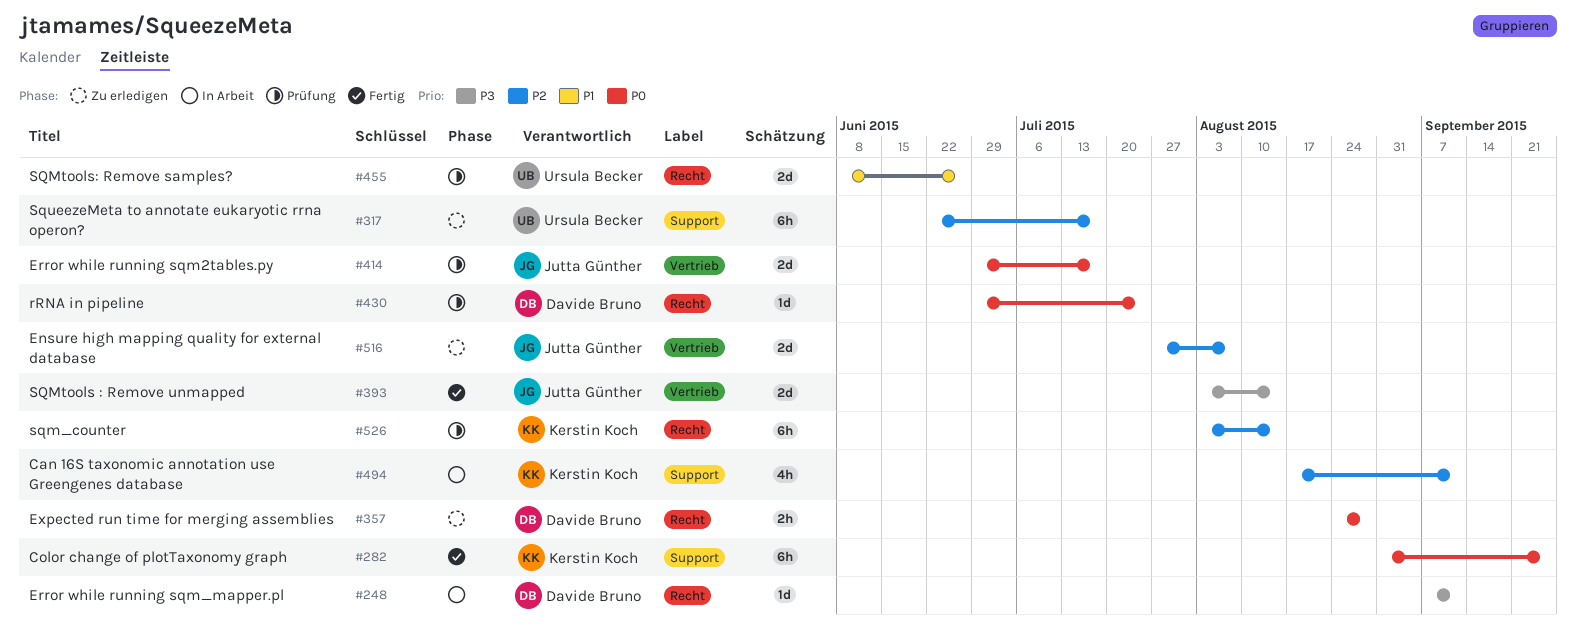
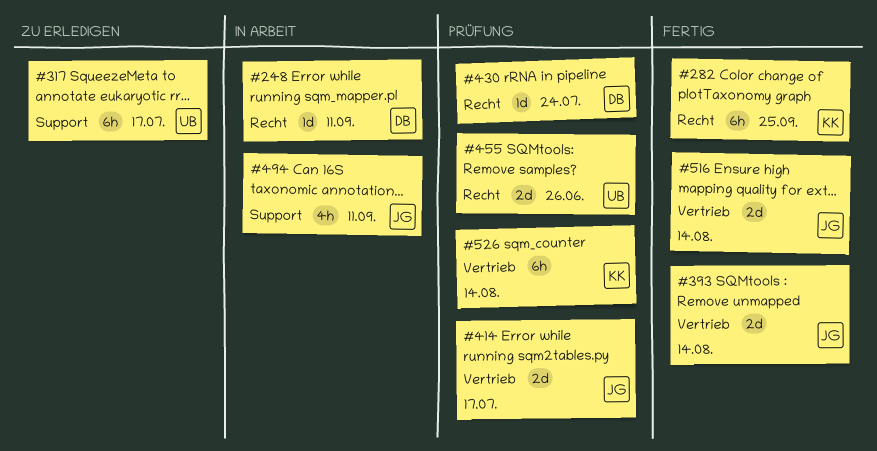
#282, label: Support -> Recht
#357: present -> none
#494, owner: Kerstin Koch -> Jutta Günther
#516, status: Zu erledigen -> Fertig
#516, due: Aug 7 -> Aug 14
#526, label: Recht -> Vertrieb

